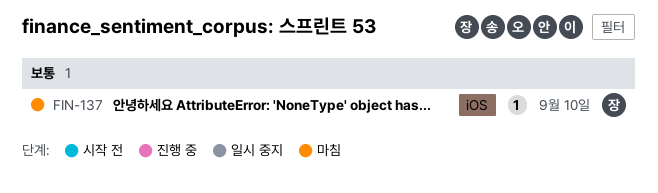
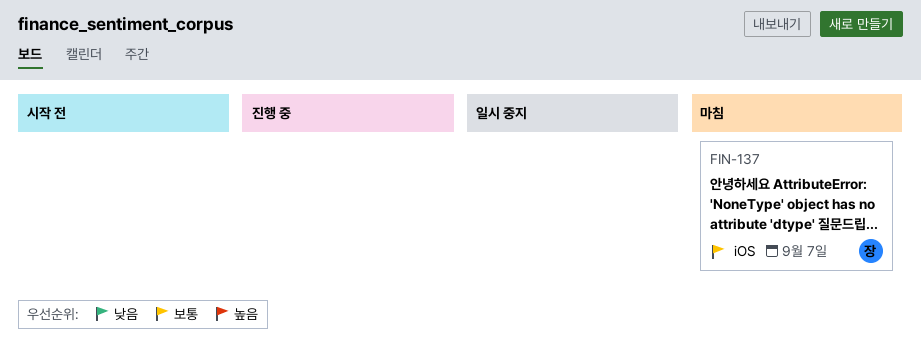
FIN-137, due: Sep 10 -> Sep 7

